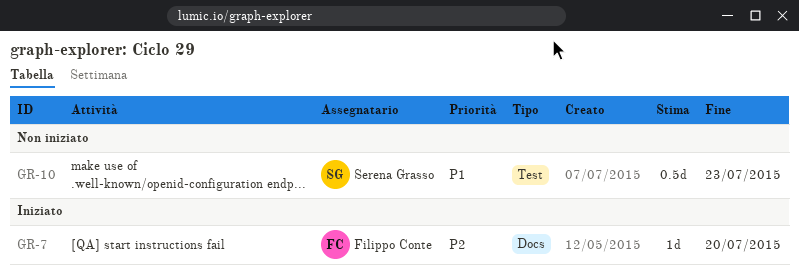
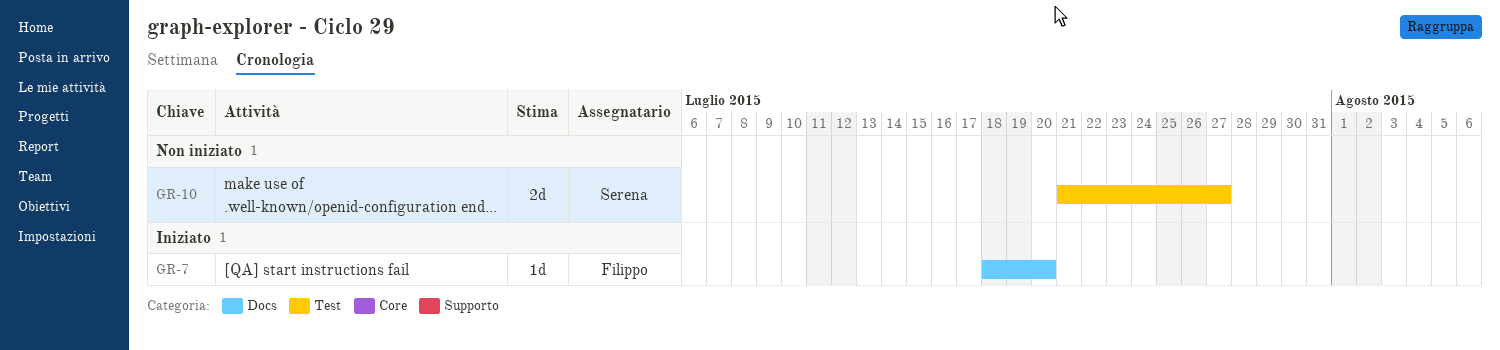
GR-10, estimate: 0.5d -> 2d
GR-10, due: Jul 23 -> Jul 27

